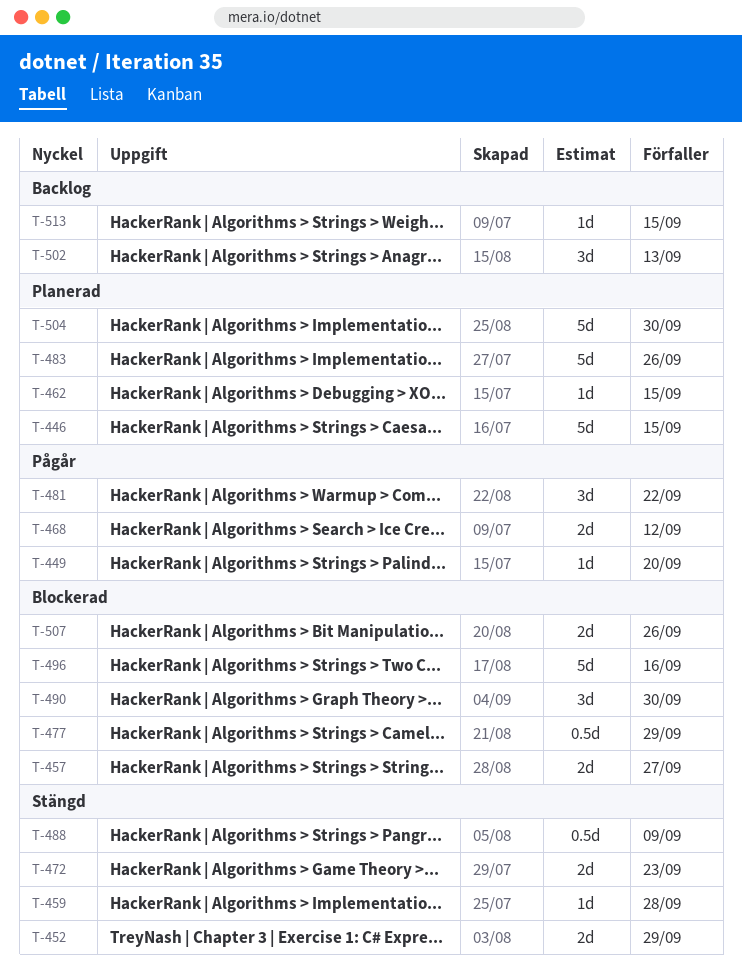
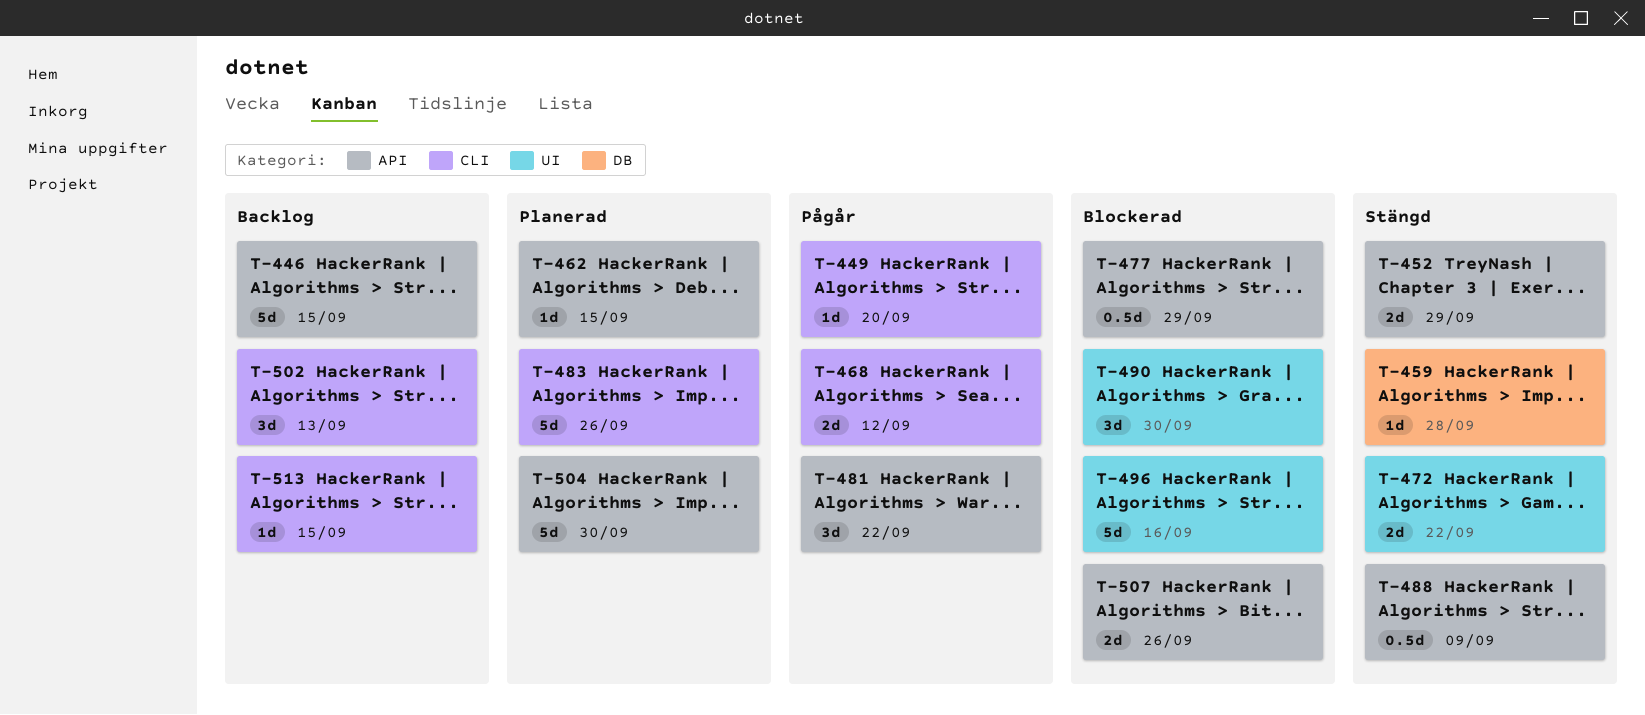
T-446, status: Planerad -> Backlog
T-457: present -> none
T-472, due: Sep 23 -> Sep 22

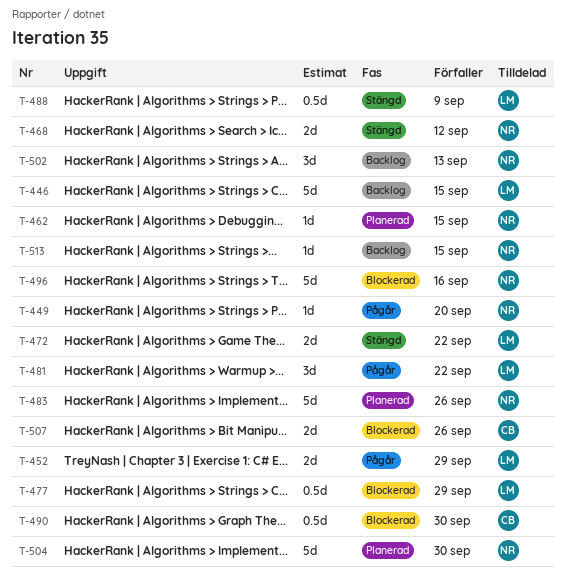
T-452, status: Stängd -> Pågår
T-459: present -> none
T-468, status: Pågår -> Stängd
T-490, estimate: 3d -> 0.5d

